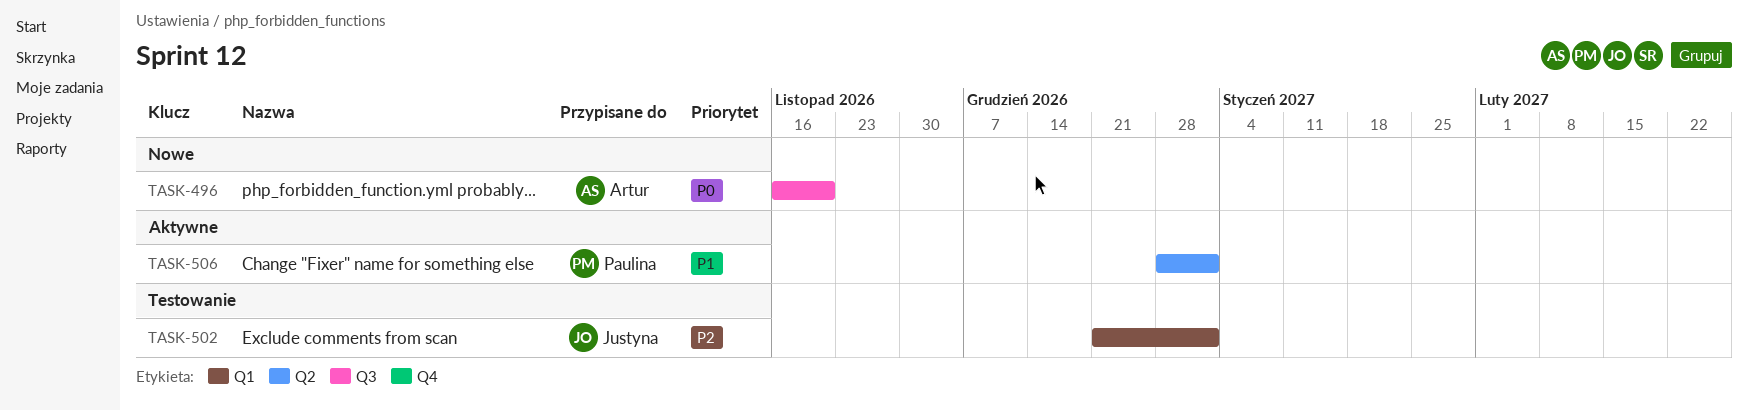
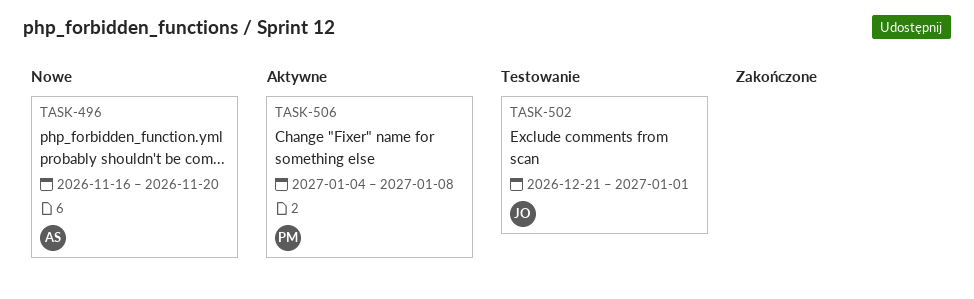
TASK-506, start: Dec 28 -> Jan 4
TASK-506, due: Jan 1 -> Jan 8

